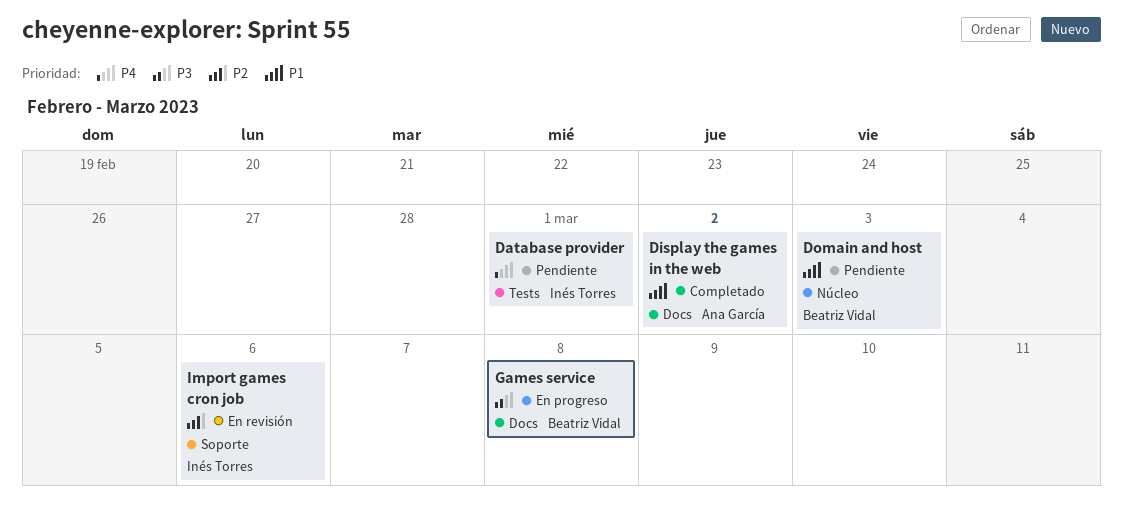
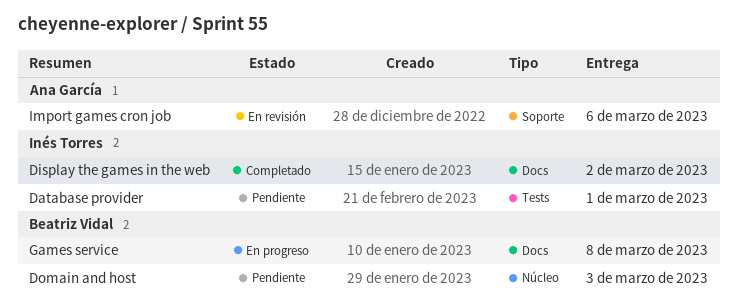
Display the games in the web, owner: Ana García -> Inés Torres
Import games cron job, owner: Inés Torres -> Ana García

